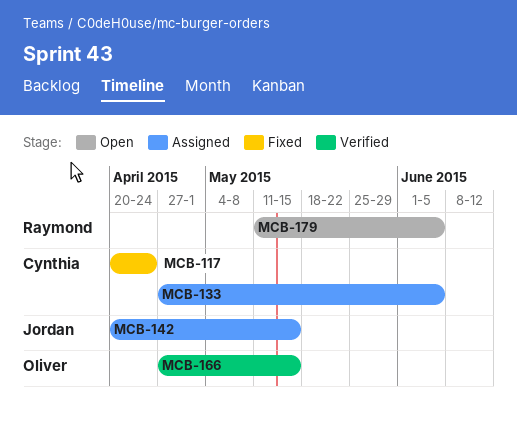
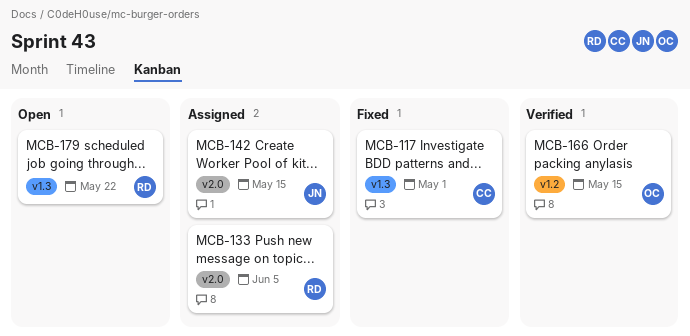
MCB-117, due: Apr 24 -> May 1
MCB-133, owner: Cynthia -> Raymond
MCB-179, due: Jun 5 -> May 22

